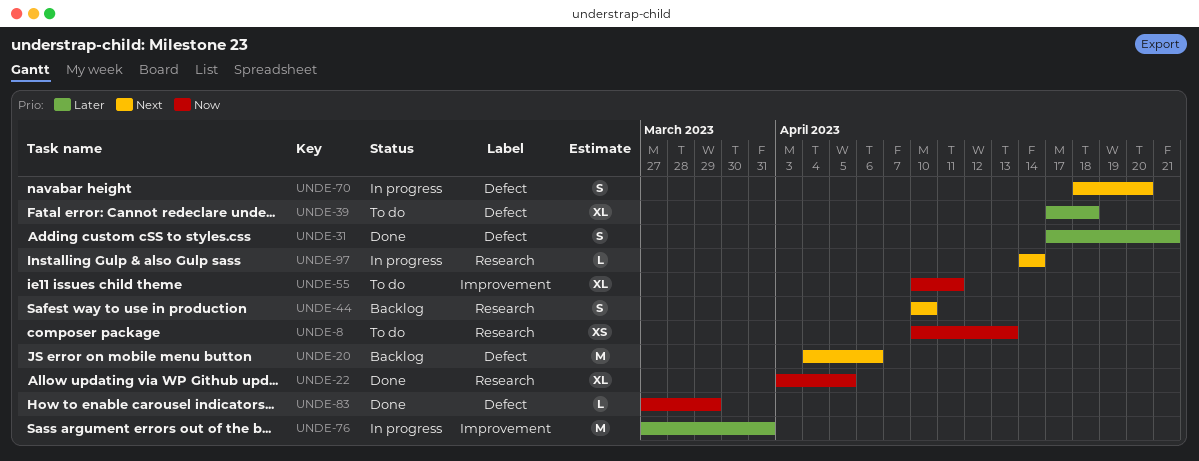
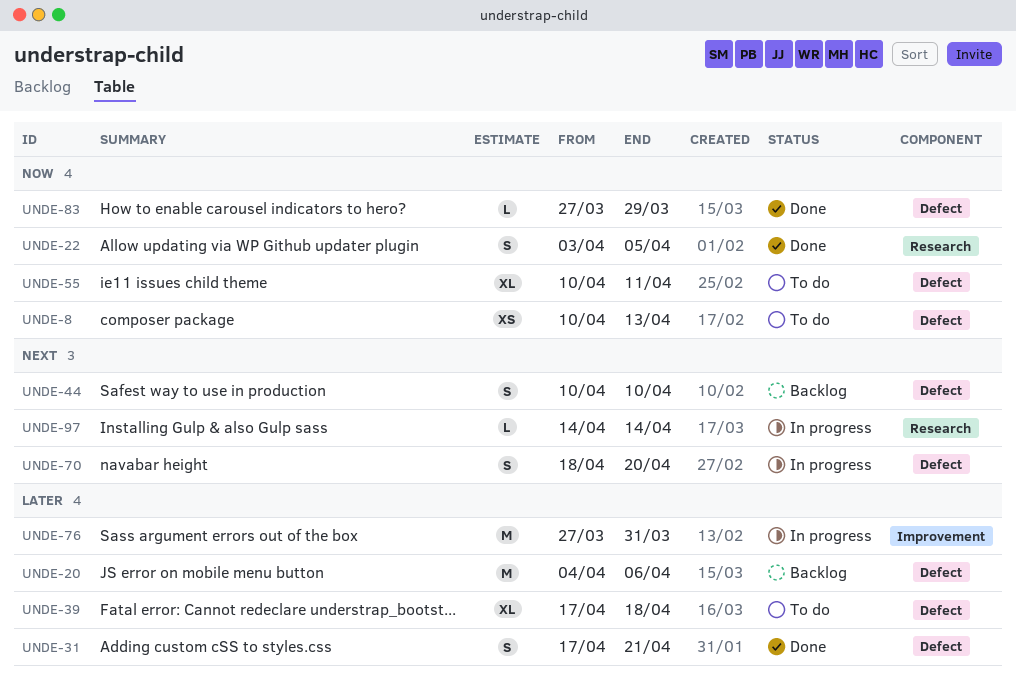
UNDE-8, label: Research -> Defect
UNDE-20, priority: Next -> Later
UNDE-22, estimate: XL -> S
UNDE-44, label: Research -> Defect
UNDE-55, label: Improvement -> Defect

